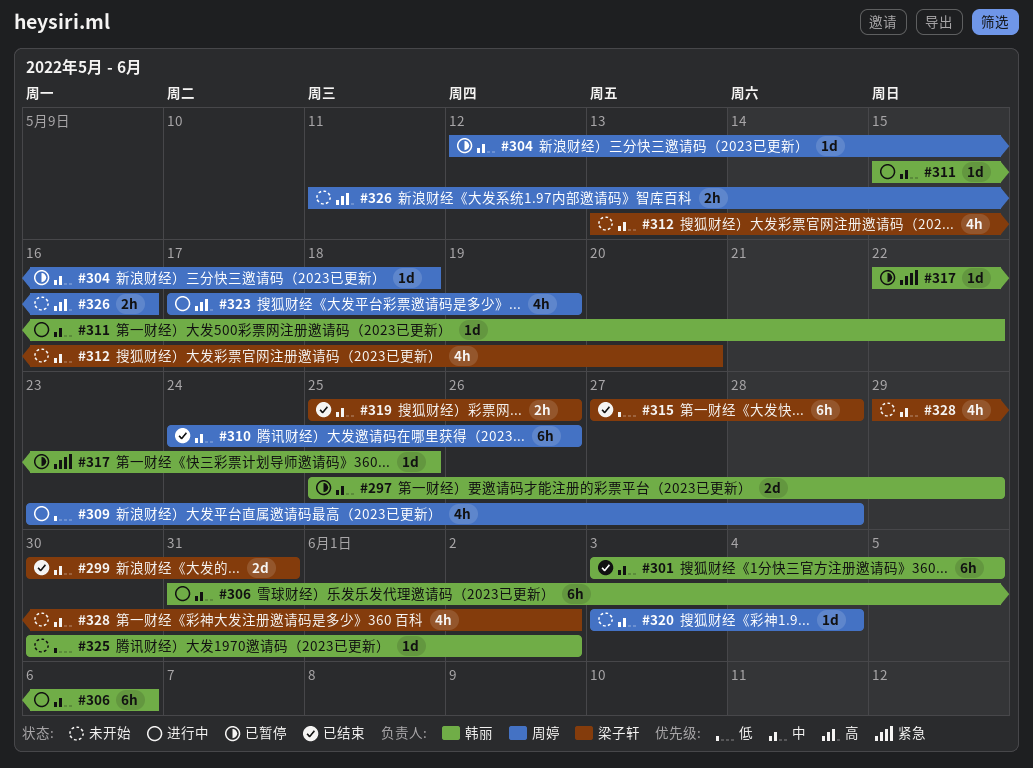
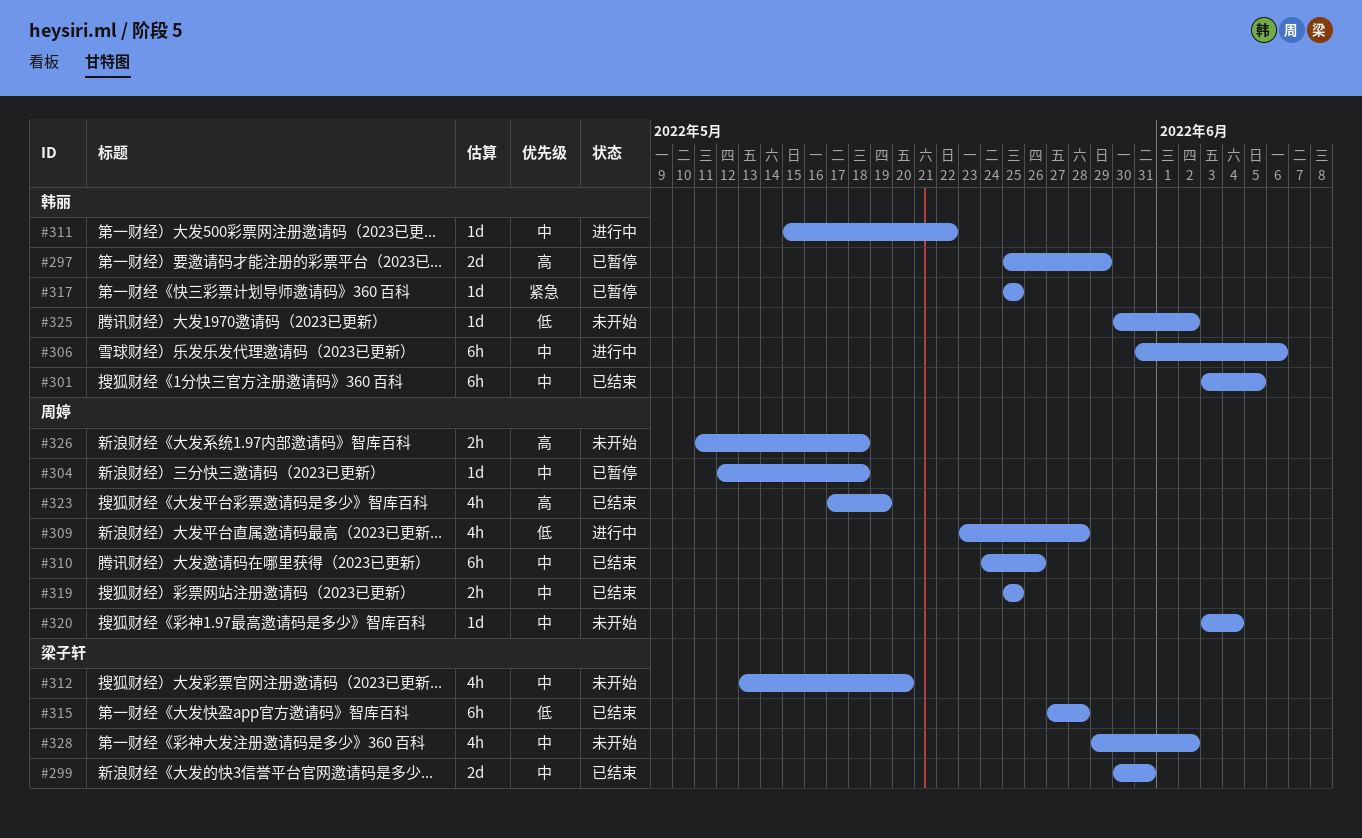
#297, priority: 中 -> 高
#317, start: May 22 -> May 25
#319, owner: 梁子轩 -> 周婷
#319, due: May 26 -> May 25
#323, status: 进行中 -> 已结束
#326, due: May 16 -> May 18

